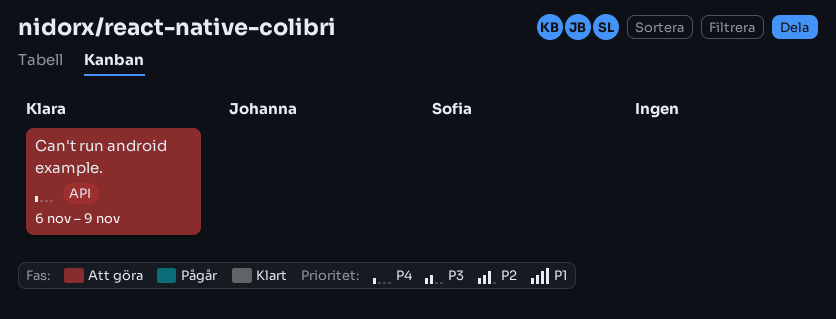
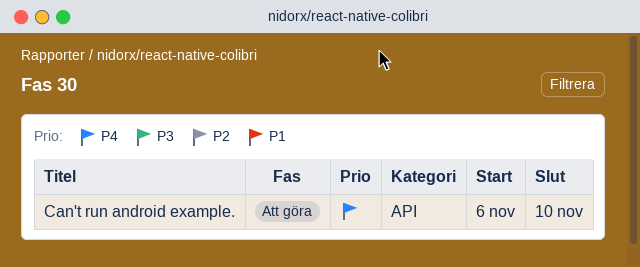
Can't run android example., due: Nov 9 -> Nov 10

